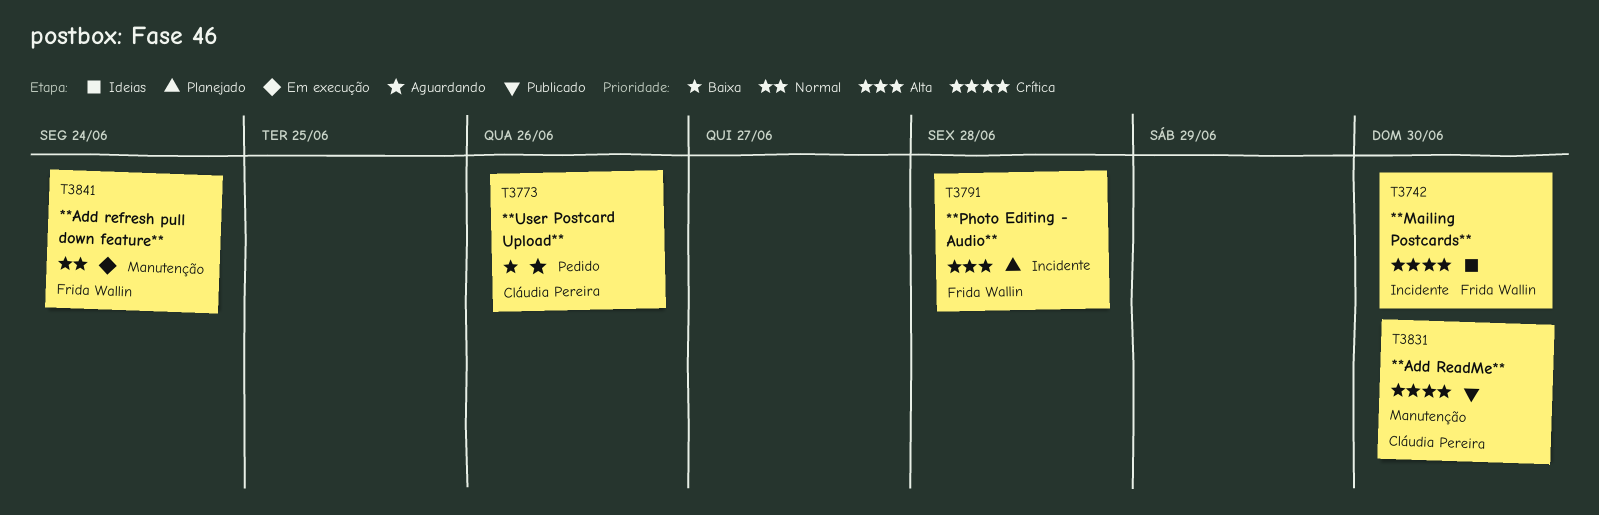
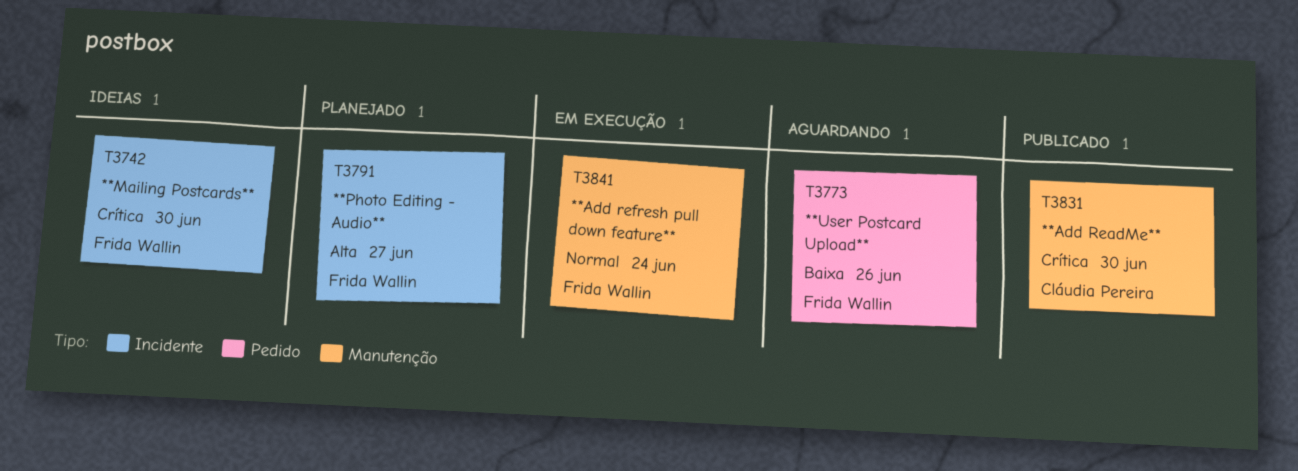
T3773, owner: Cláudia Pereira -> Frida Wallin
T3791, due: Jun 28 -> Jun 27

